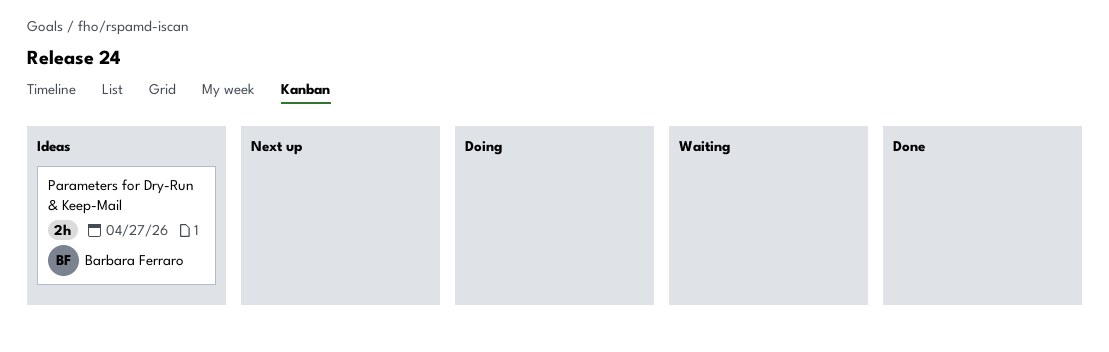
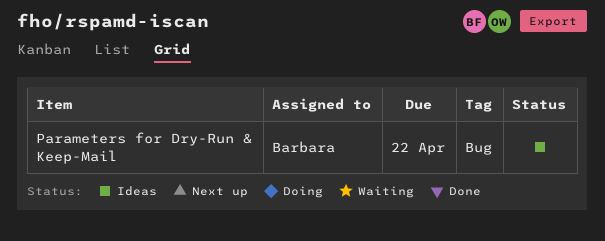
Parameters for Dry-Run & Keep-Mail, due: Apr 27 -> Apr 22

